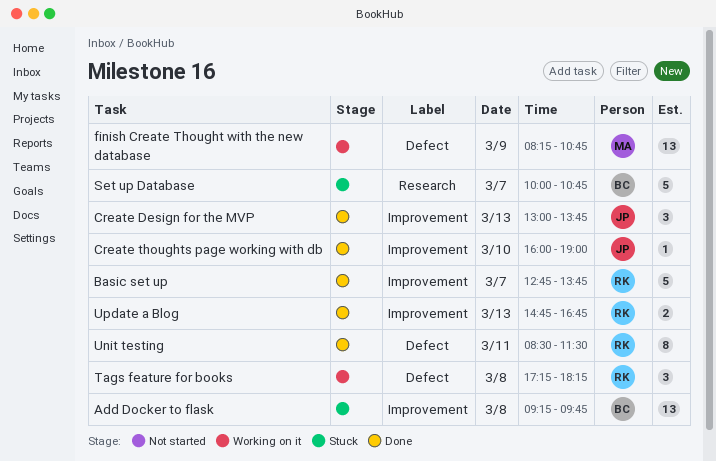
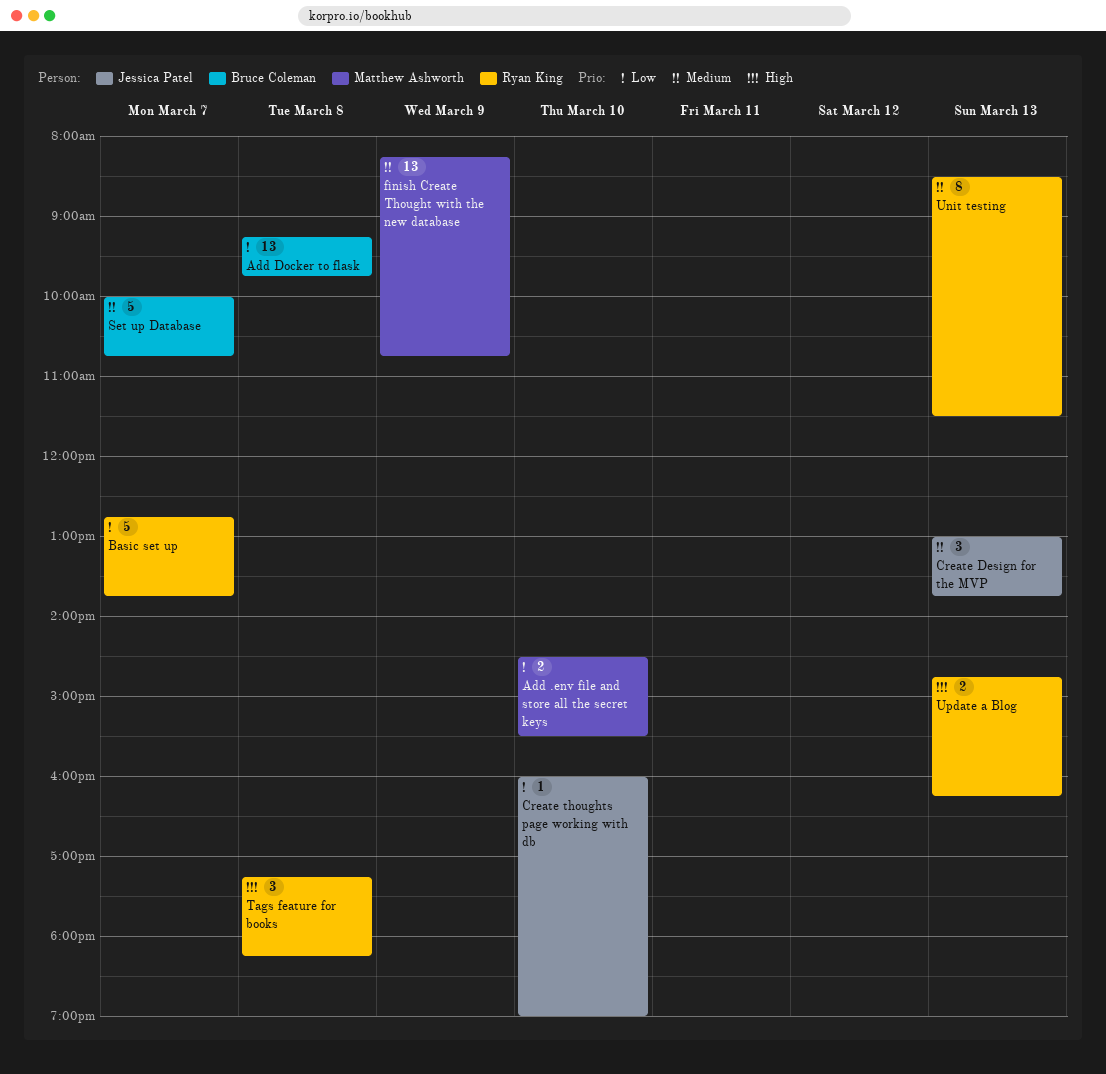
Add .env file and store all the secret keys: none -> present
Unit testing, day: Mar 11 -> Mar 13
Update a Blog, ends: 16:45 -> 16:15

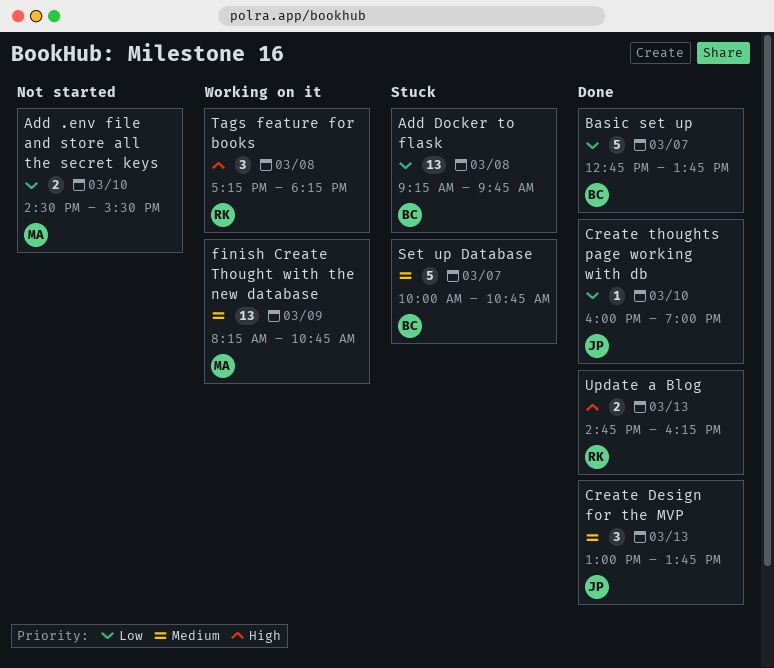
Basic set up, owner: Ryan King -> Bruce Coleman
Unit testing: present -> none

